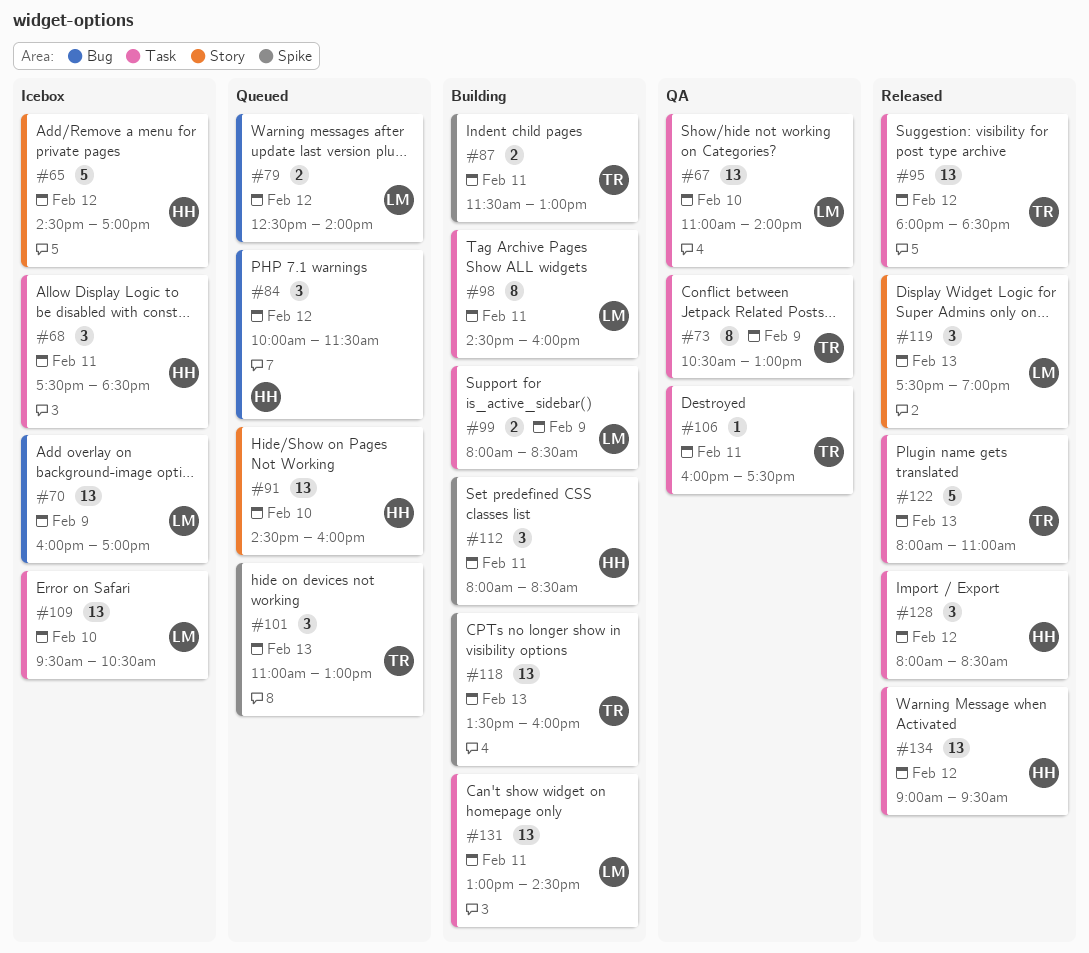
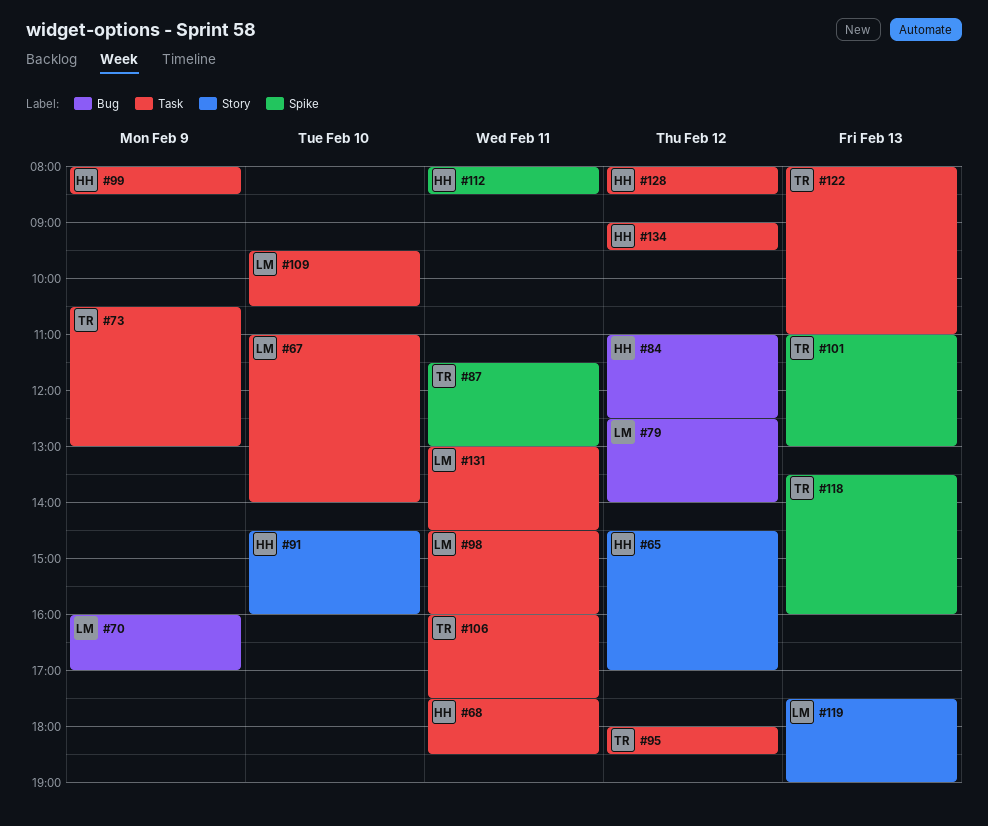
#84, begins: 10:00 -> 11:00
#84, ends: 11:30 -> 12:30
#99, owner: LM -> HH

